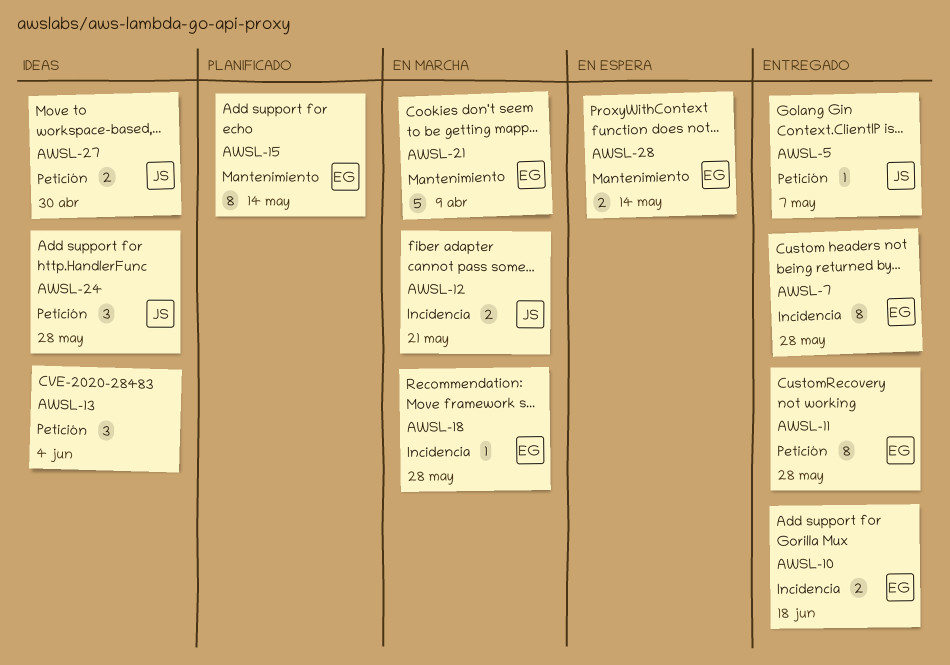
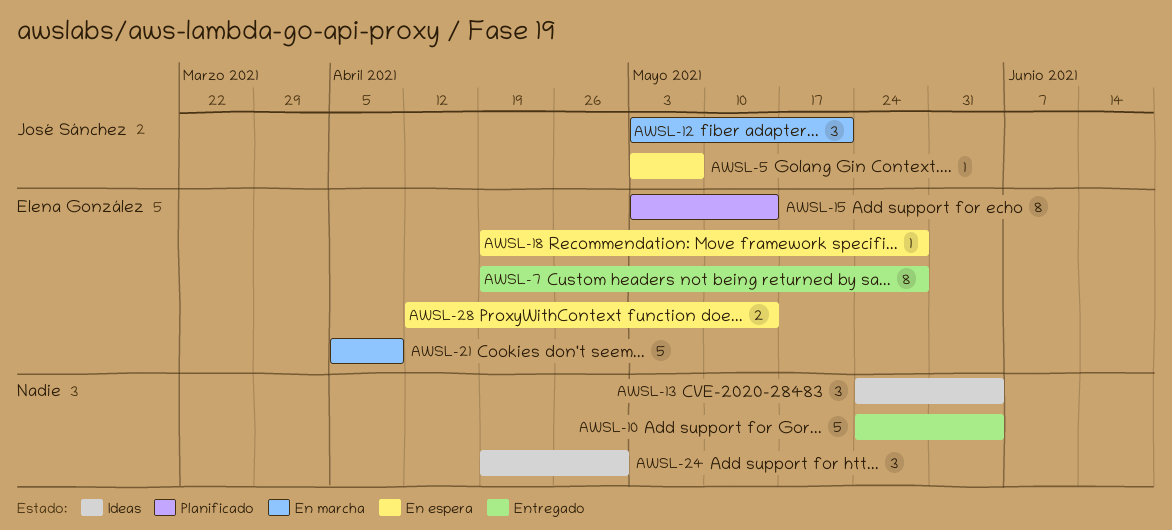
AWSL-5, status: Entregado -> En espera
AWSL-10, owner: Elena González -> none
AWSL-10, estimate: 2 -> 5
AWSL-10, due: Jun 18 -> Jun 4
AWSL-11: present -> none
AWSL-12, estimate: 2 -> 3
AWSL-18, status: En marcha -> En espera
AWSL-24, owner: José Sánchez -> none
AWSL-24, due: May 28 -> Apr 30
AWSL-27: present -> none

